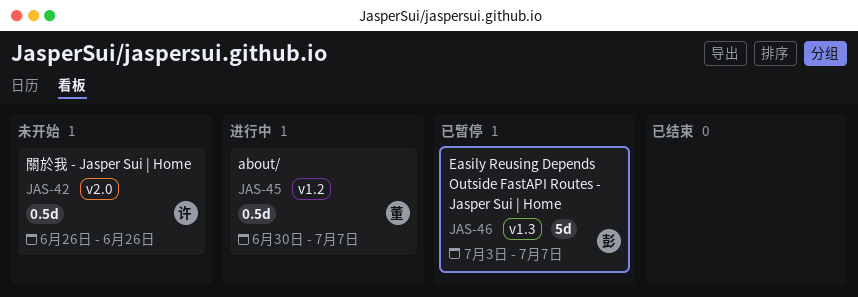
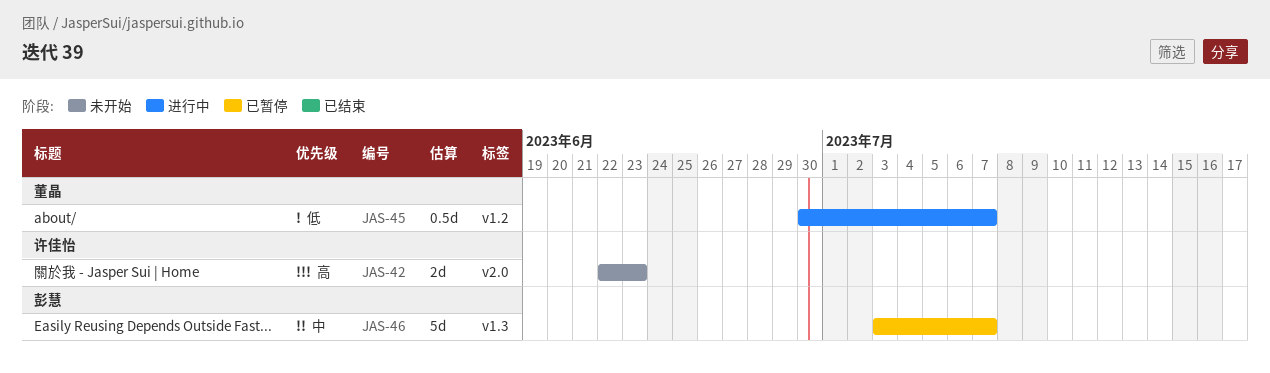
JAS-42, estimate: 0.5d -> 2d
JAS-42, start: Jun 26 -> Jun 22
JAS-42, due: Jun 26 -> Jun 23

